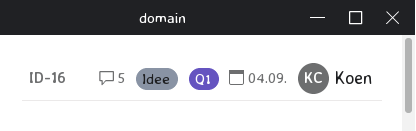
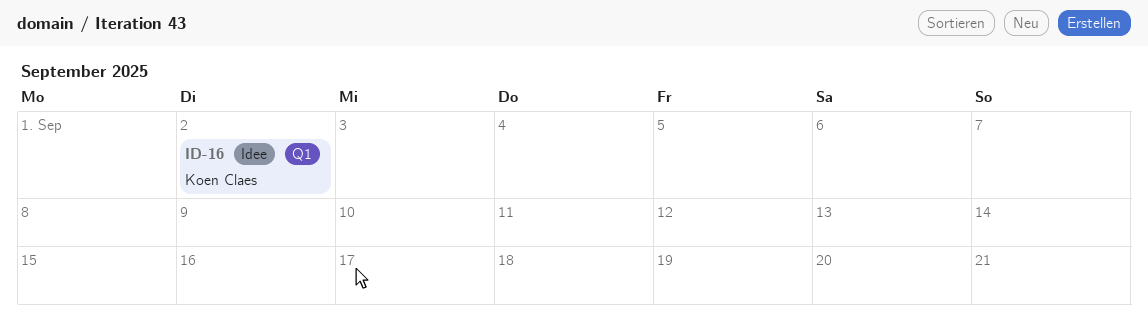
ID-16, due: Sep 4 -> Sep 2

